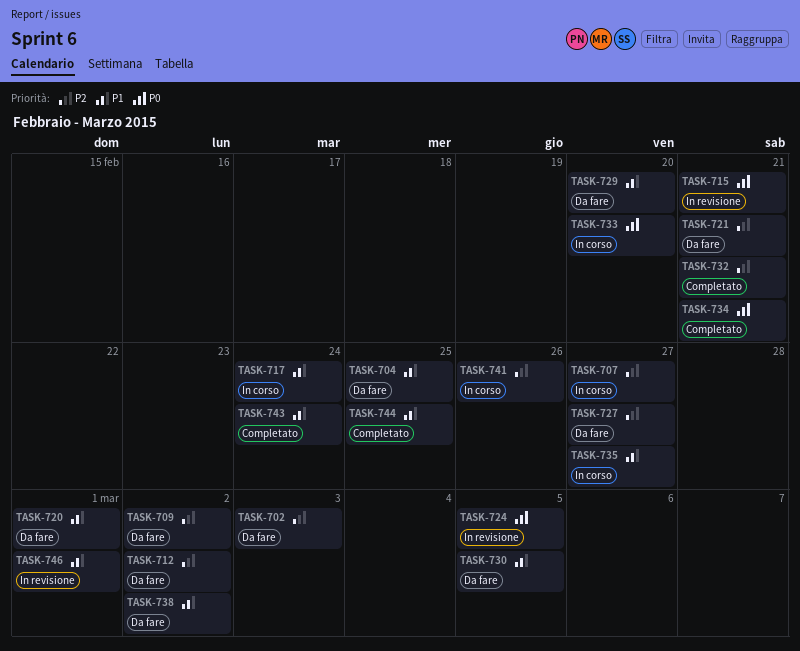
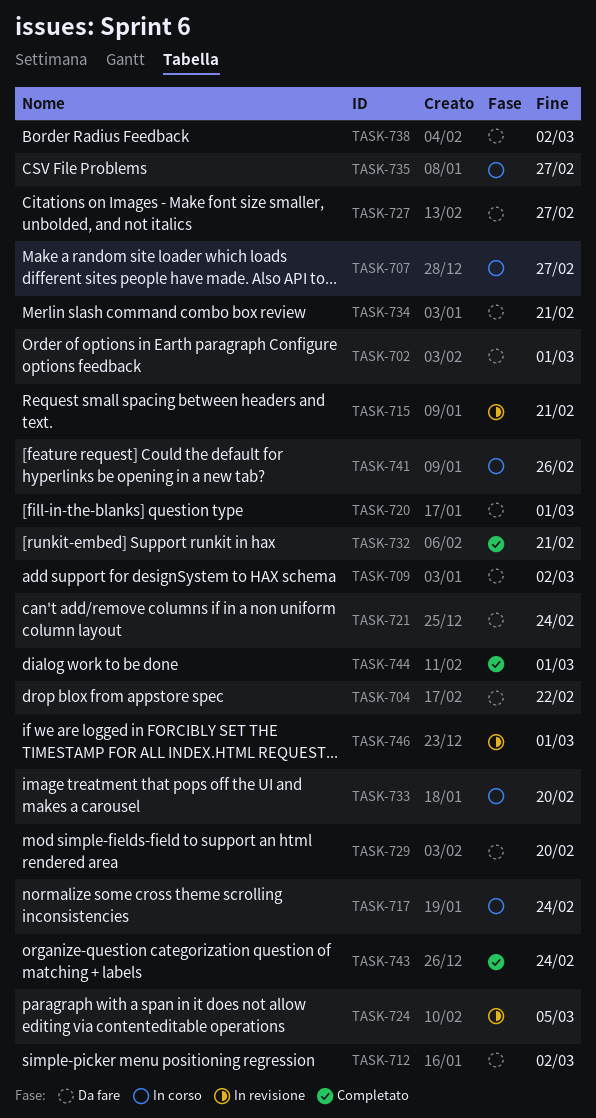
TASK-702, due: Mar 3 -> Mar 1
TASK-704, due: Feb 25 -> Feb 22
TASK-721, due: Feb 21 -> Feb 24
TASK-730: present -> none
TASK-734, status: Completato -> Da fare
TASK-744, due: Feb 25 -> Mar 1

